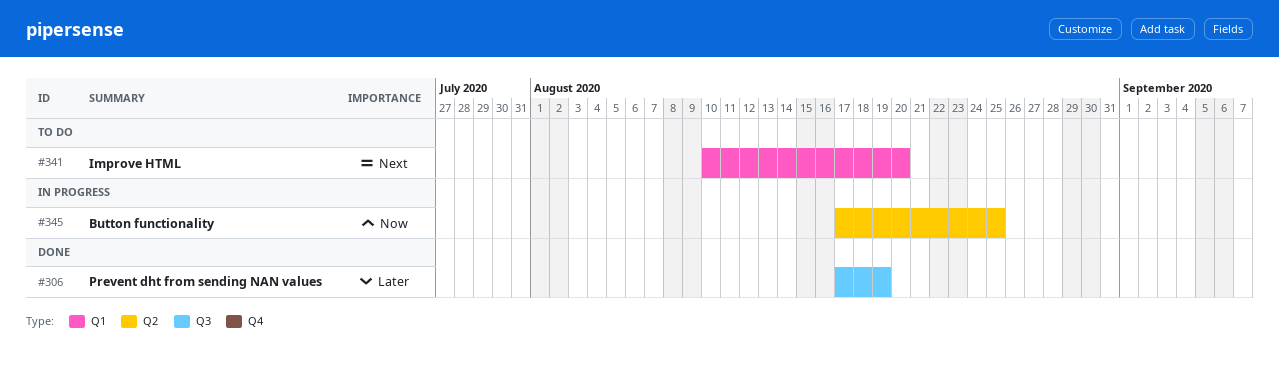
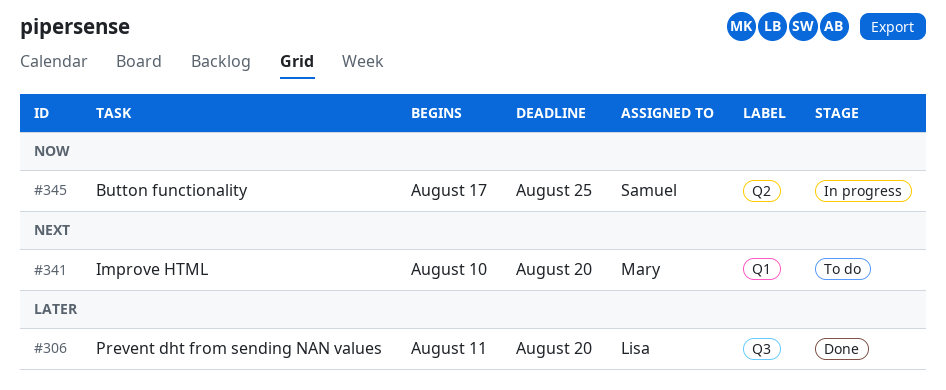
#306, start: Aug 17 -> Aug 11
#306, due: Aug 19 -> Aug 20

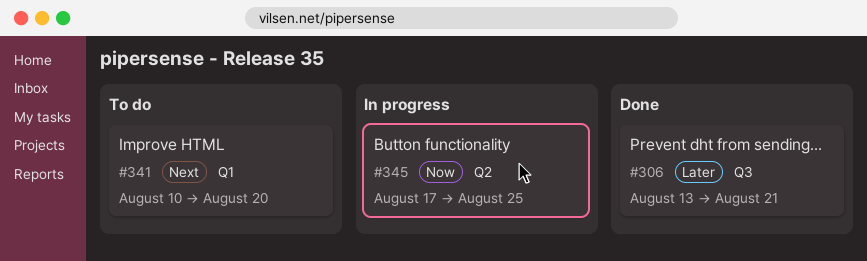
#306, start: Aug 11 -> Aug 13
#306, due: Aug 20 -> Aug 21

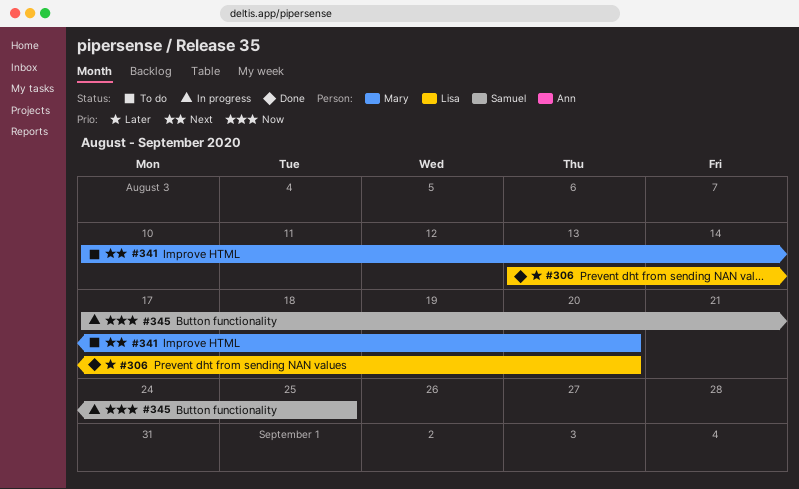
#306, due: Aug 21 -> Aug 20

